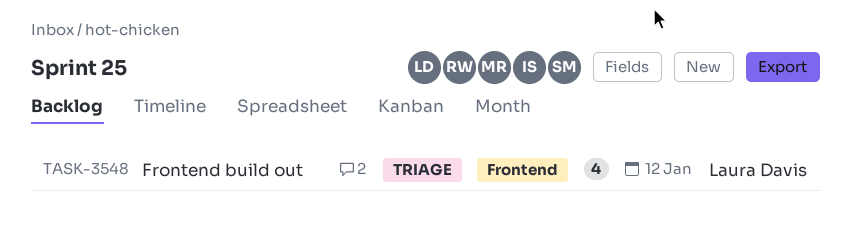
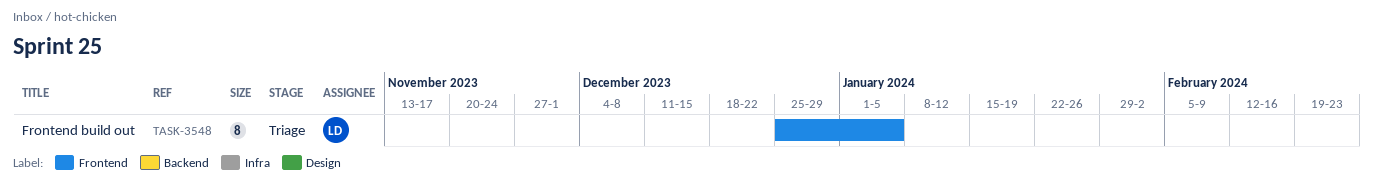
TASK-3548, estimate: 4 -> 8
TASK-3548, due: Jan 12 -> Jan 5

